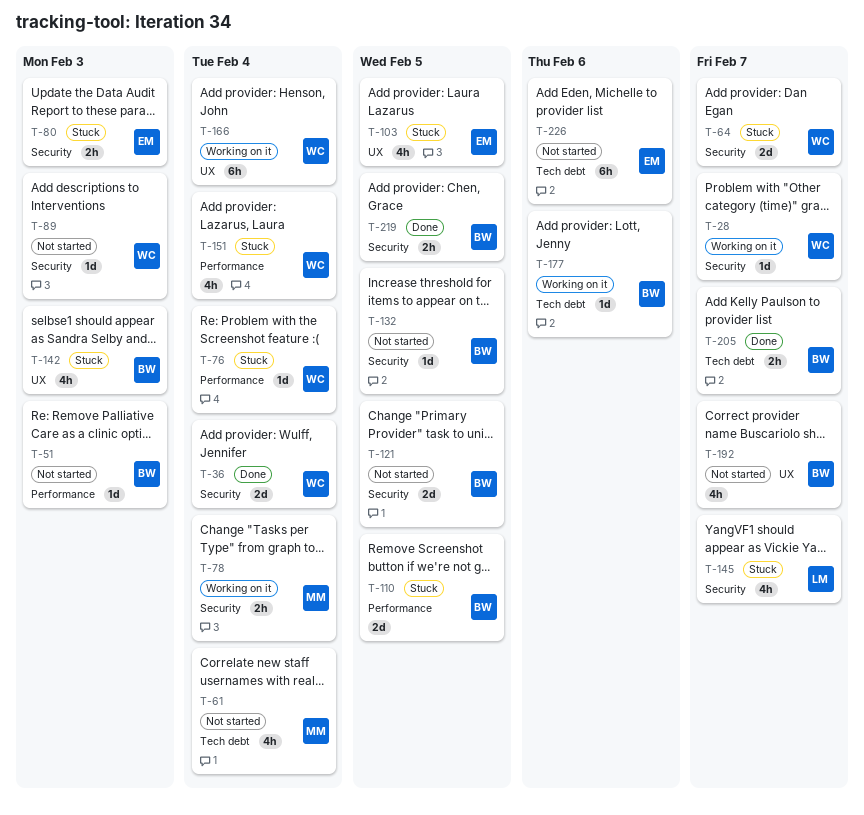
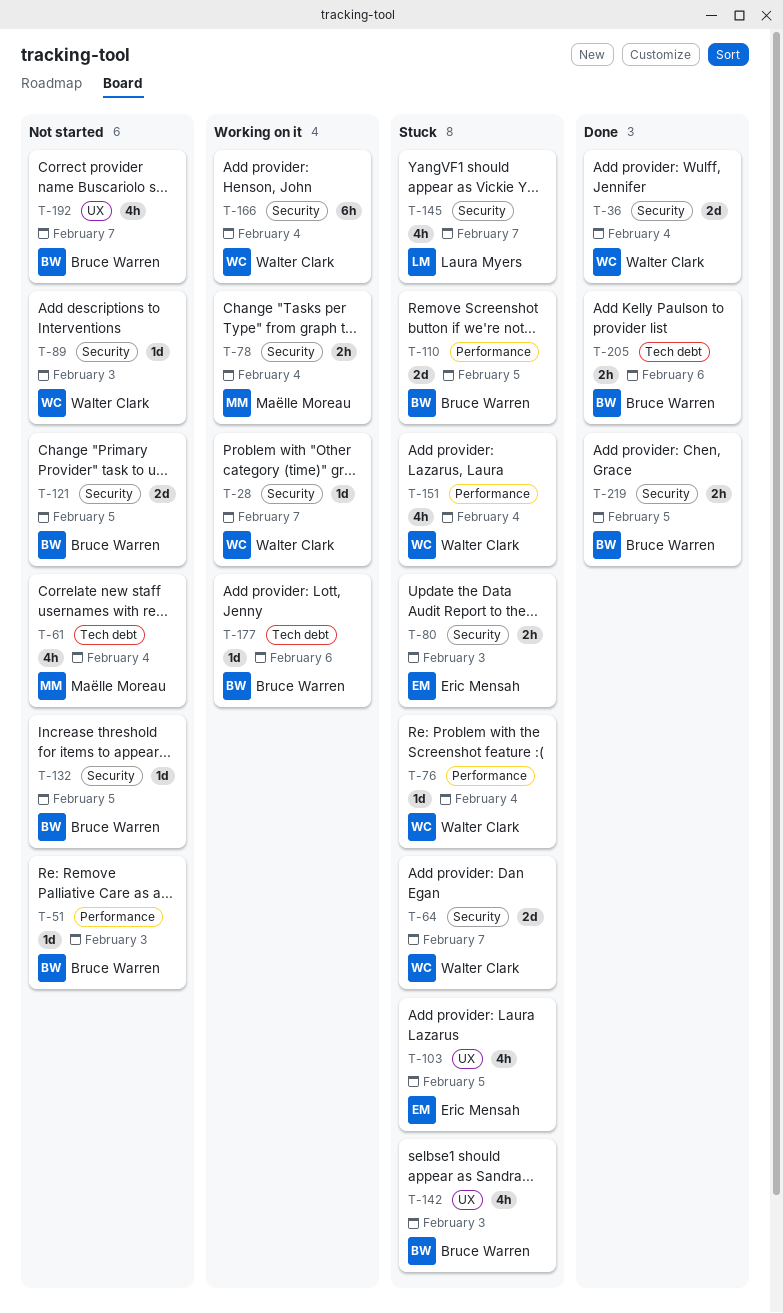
T-166, label: UX -> Security
T-205, due: Feb 7 -> Feb 6
T-226: present -> none

